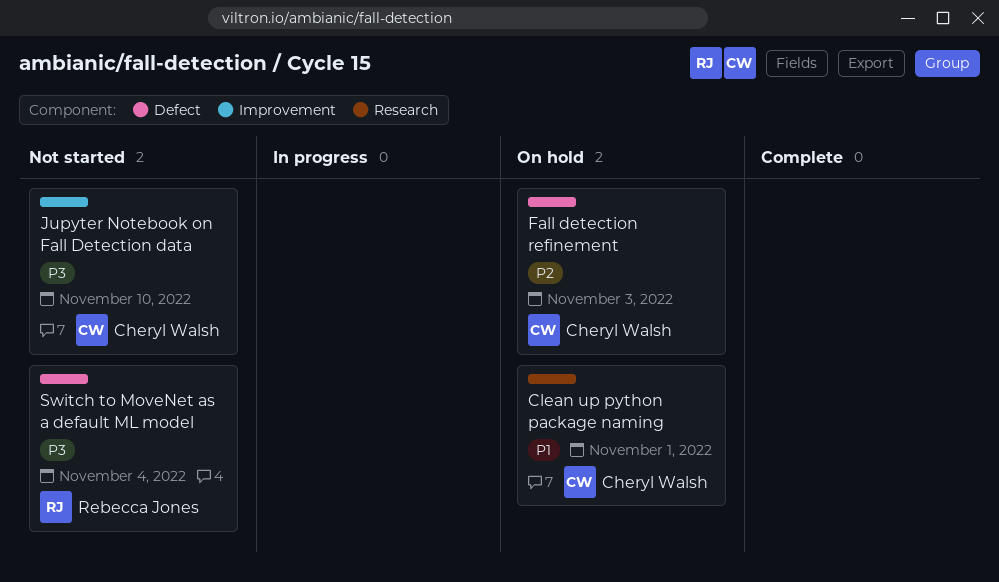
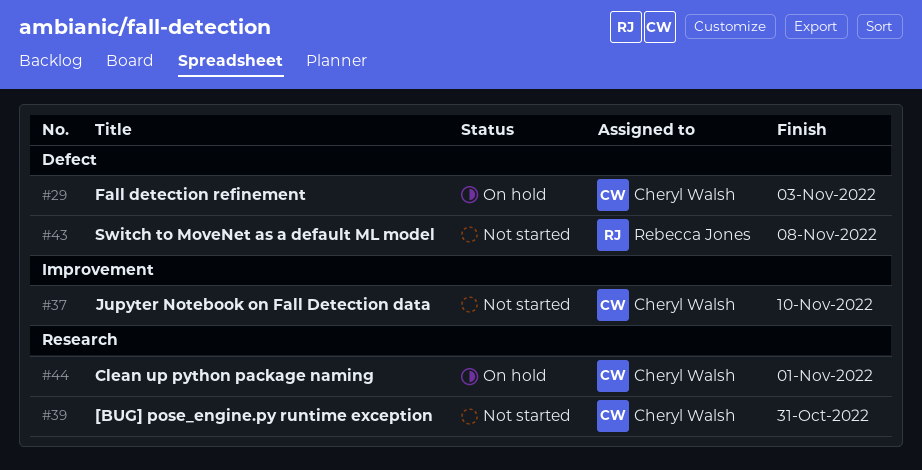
[BUG] pose_engine.py runtime exception: none -> present
Switch to MoveNet as a default ML model, due: Nov 4 -> Nov 8

